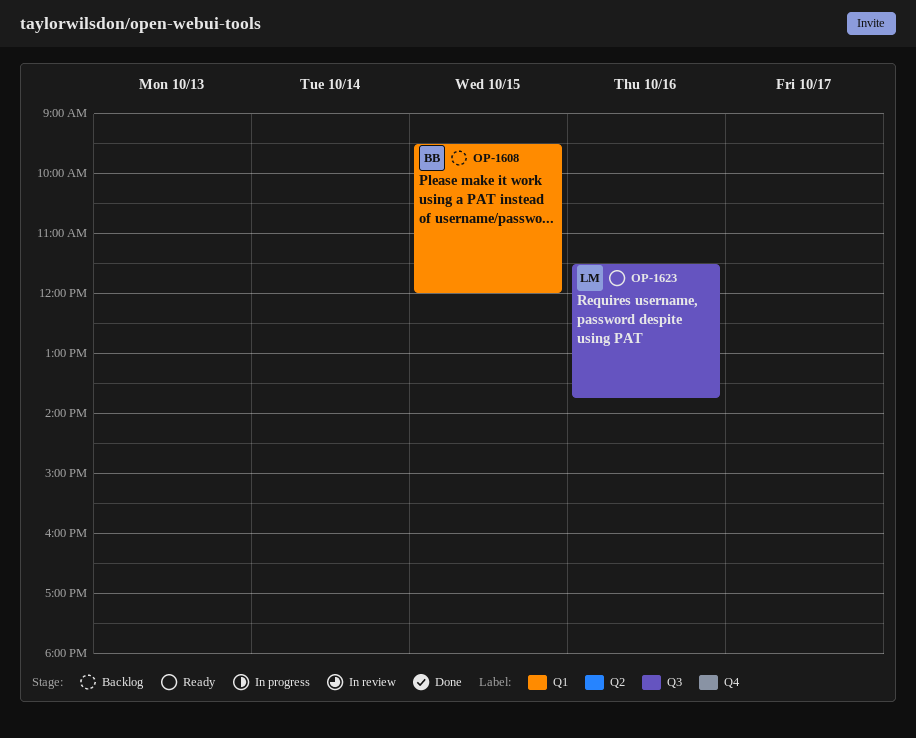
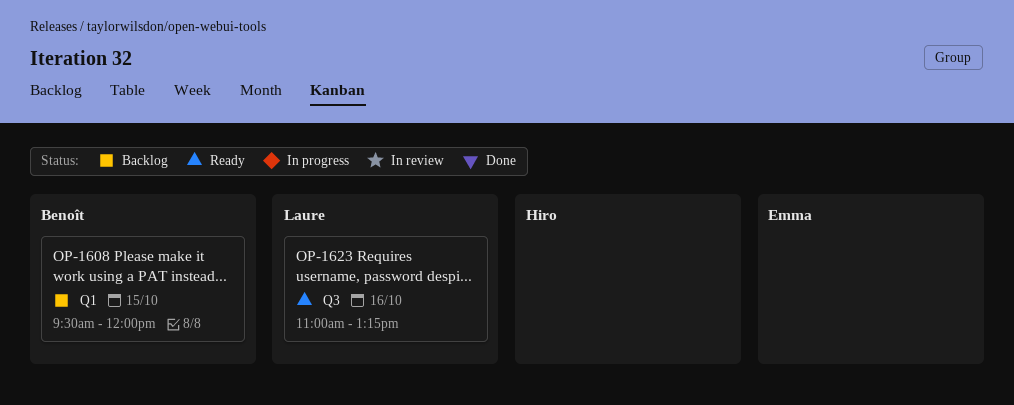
OP-1623, begins: 11:30 -> 11:00
OP-1623, ends: 13:45 -> 13:15

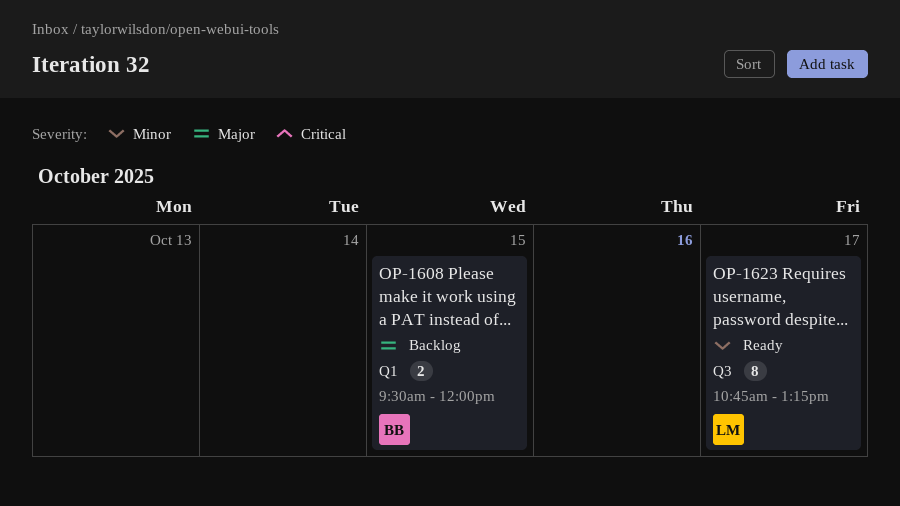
OP-1623, day: Oct 16 -> Oct 17
OP-1623, begins: 11:00 -> 10:45

